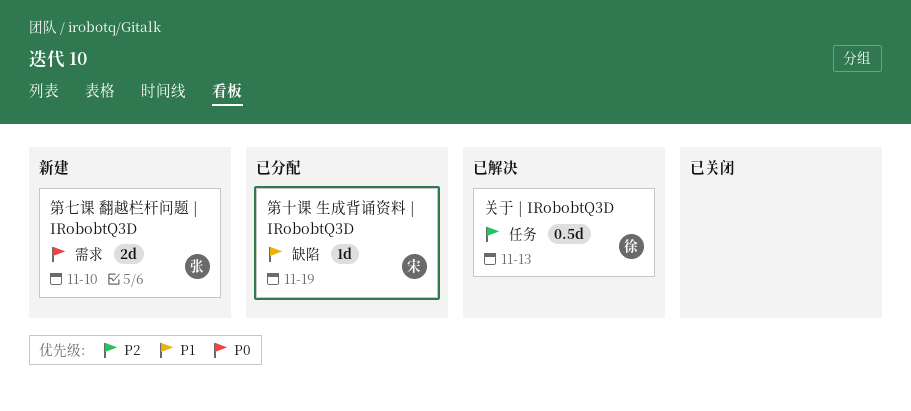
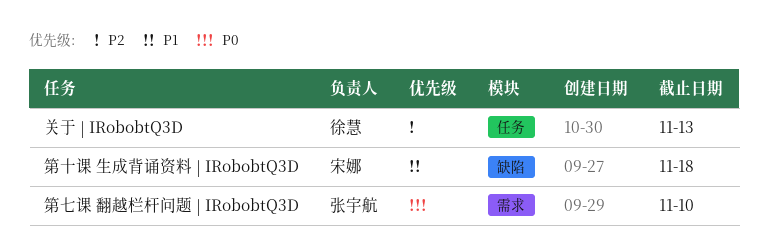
第十课 生成背诵资料 | IRobobtQ3D, due: Nov 19 -> Nov 18

